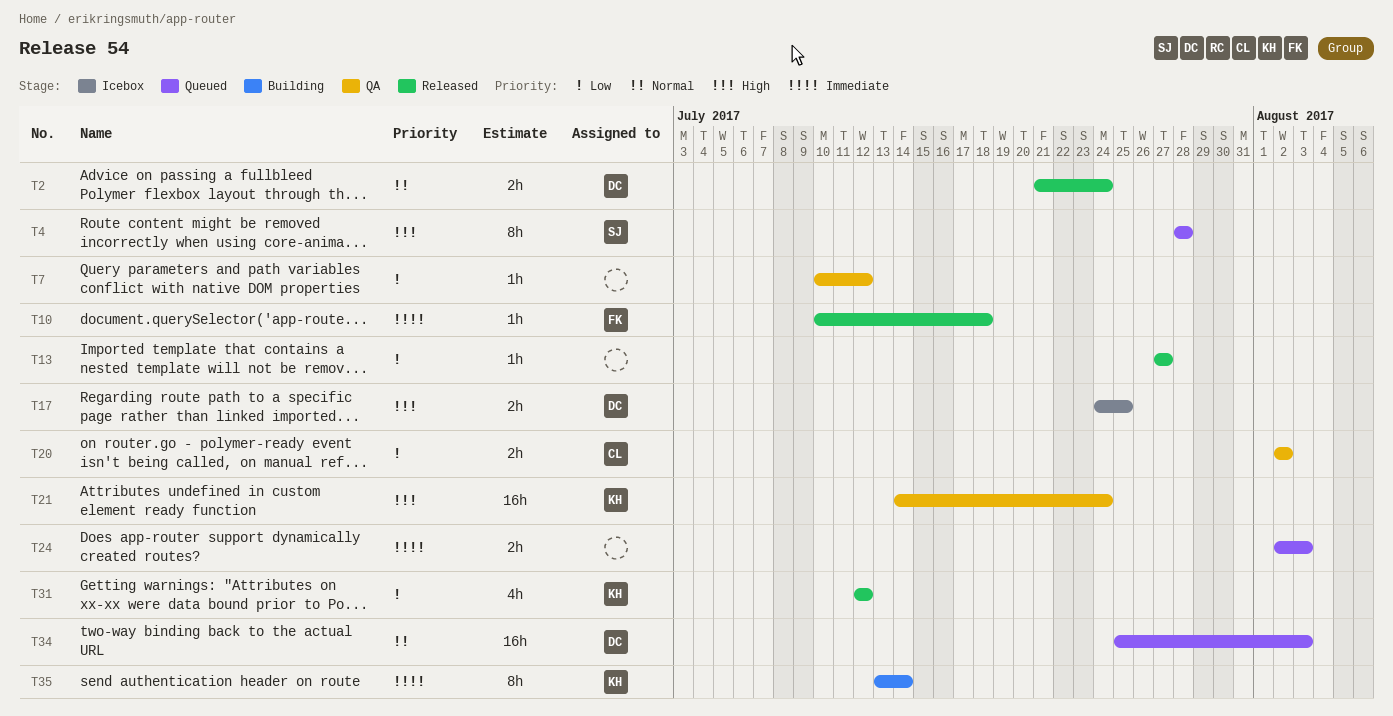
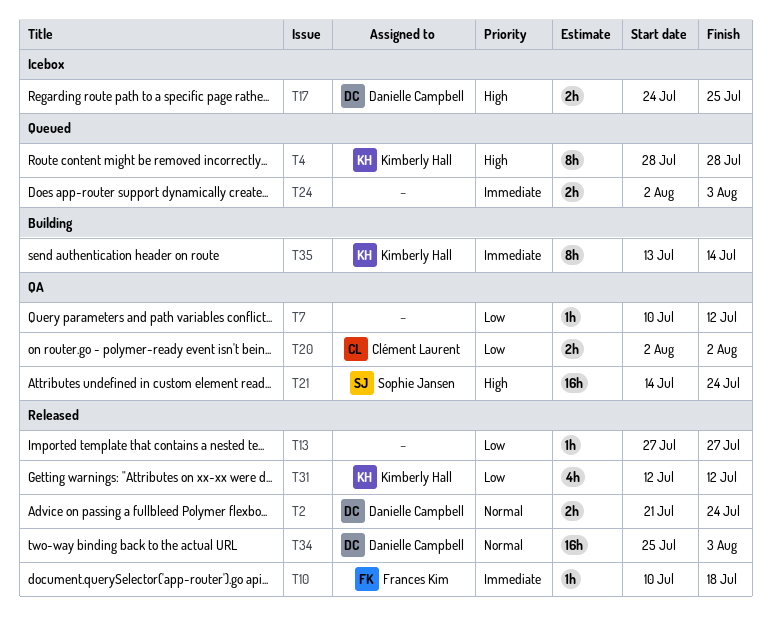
T4, owner: Sophie Jansen -> Kimberly Hall
T21, owner: Kimberly Hall -> Sophie Jansen
T34, status: Queued -> Released

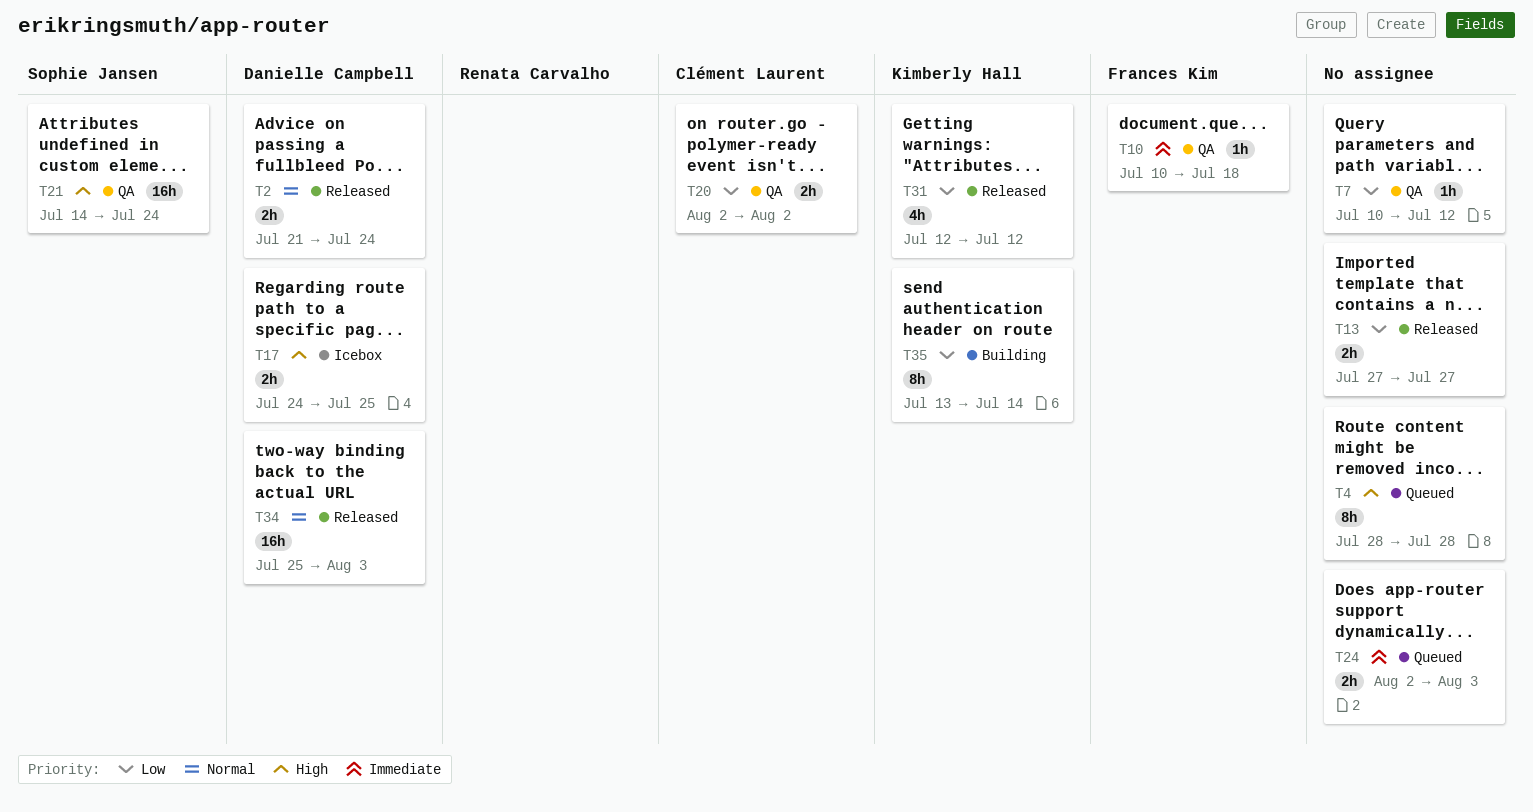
T4, owner: Kimberly Hall -> none
T10, status: Released -> QA
T13, estimate: 1h -> 2h
T35, priority: Immediate -> Low

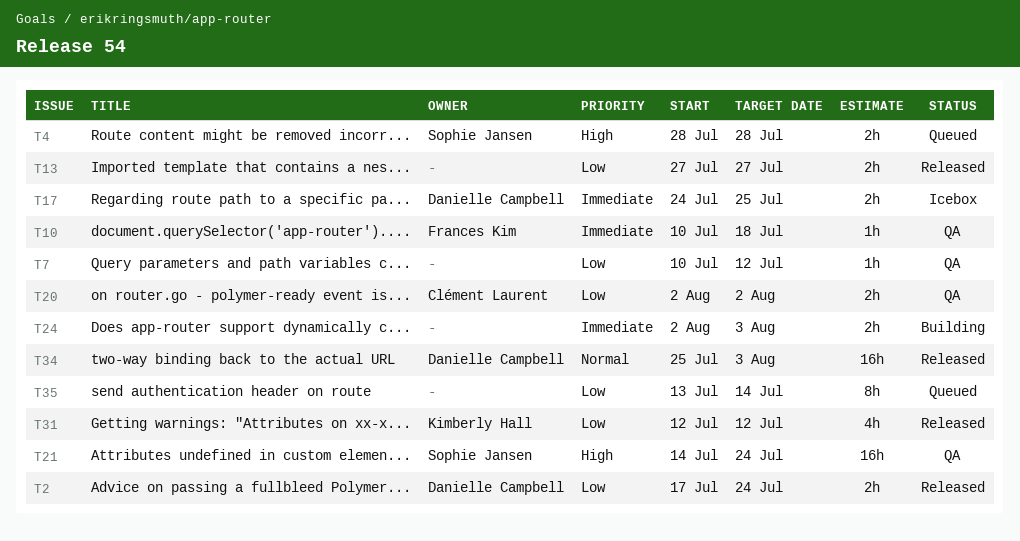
T2, priority: Normal -> Low
T2, start: Jul 21 -> Jul 17
T4, owner: none -> Sophie Jansen
T4, estimate: 8h -> 2h
T17, priority: High -> Immediate
T24, status: Queued -> Building
T35, status: Building -> Queued
T35, owner: Kimberly Hall -> none

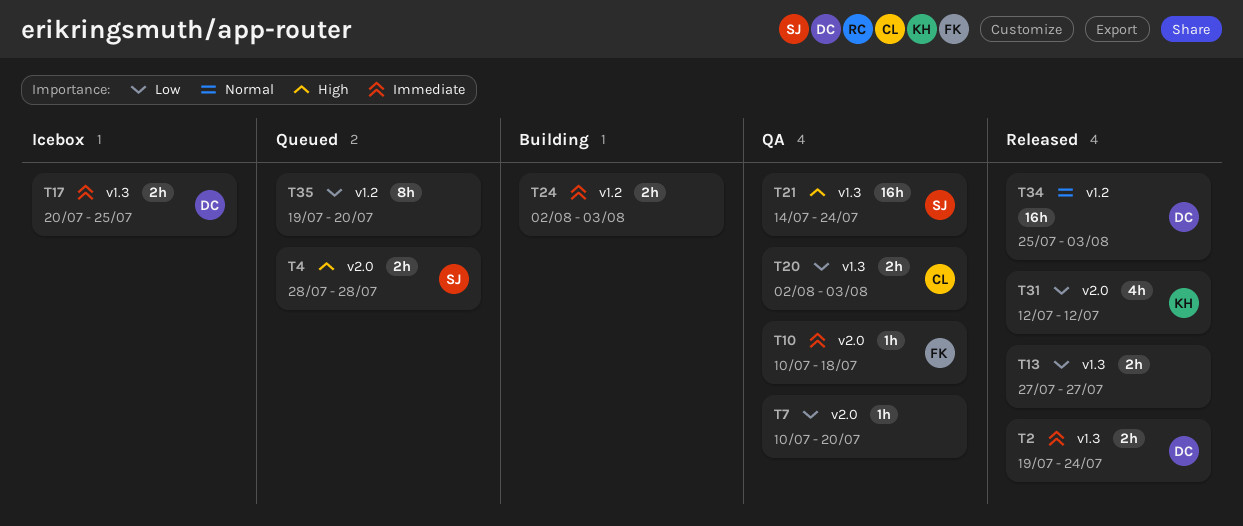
T2, priority: Low -> Immediate
T2, start: Jul 17 -> Jul 19
T7, due: Jul 12 -> Jul 20
T17, start: Jul 24 -> Jul 20
T20, due: Aug 2 -> Aug 3
T35, start: Jul 13 -> Jul 19
T35, due: Jul 14 -> Jul 20

